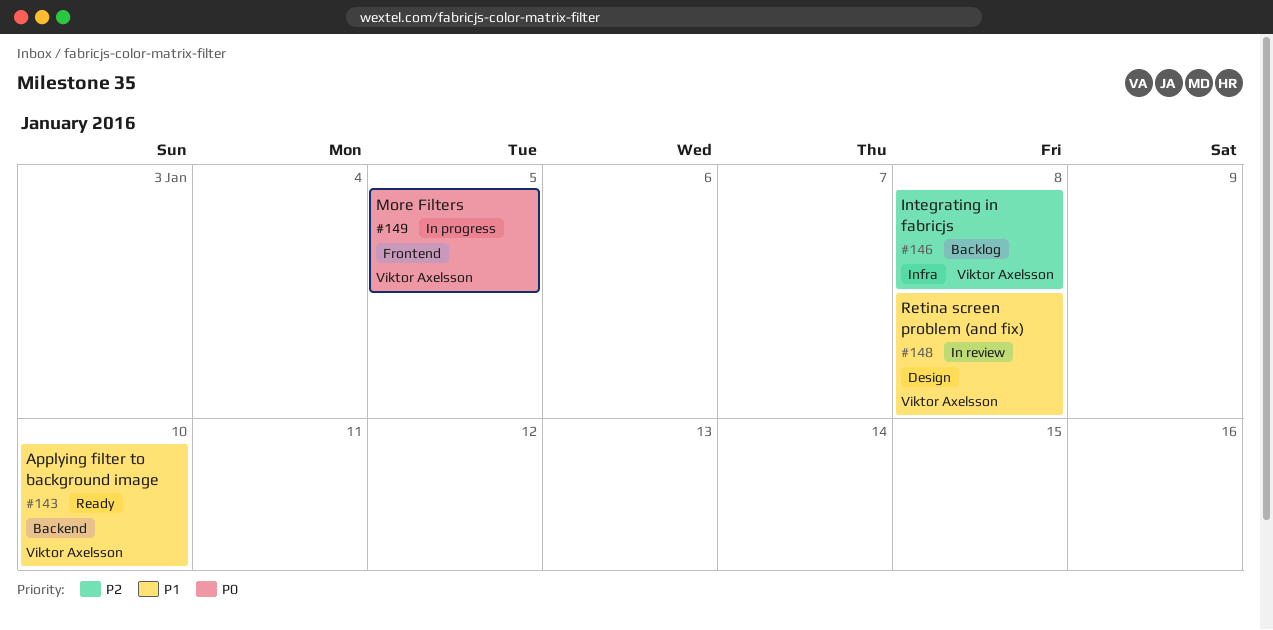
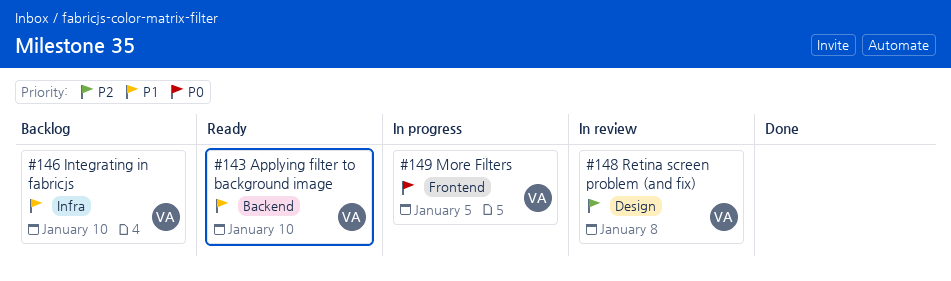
#146, priority: P2 -> P1
#146, due: Jan 8 -> Jan 10
#148, priority: P1 -> P2

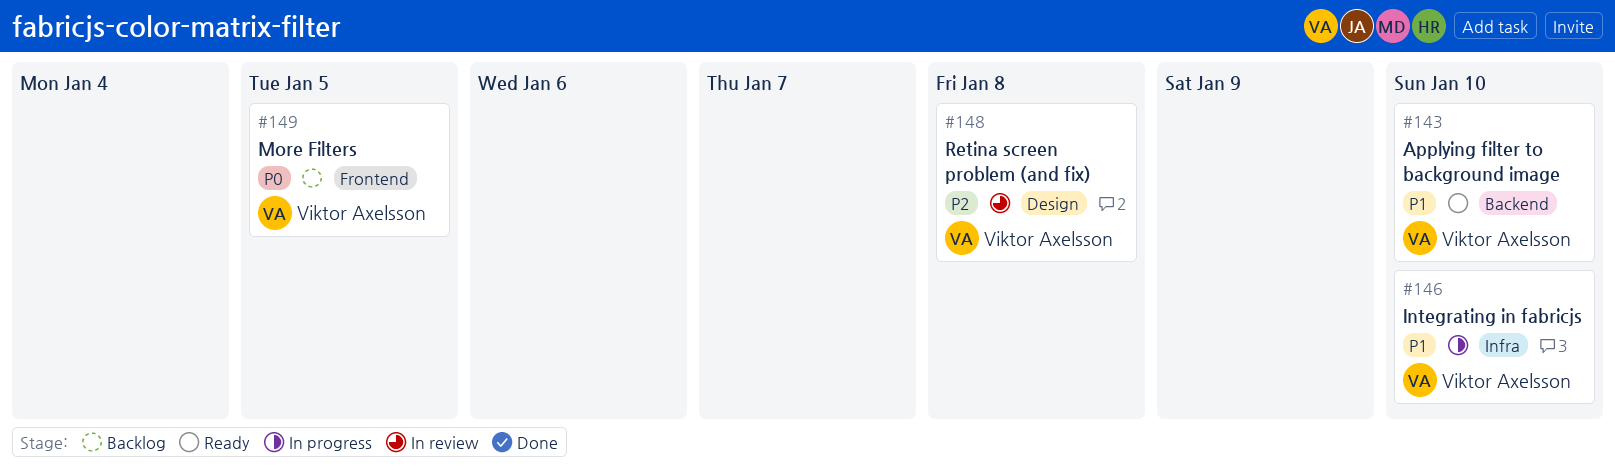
#146, status: Backlog -> In progress
#149, status: In progress -> Backlog

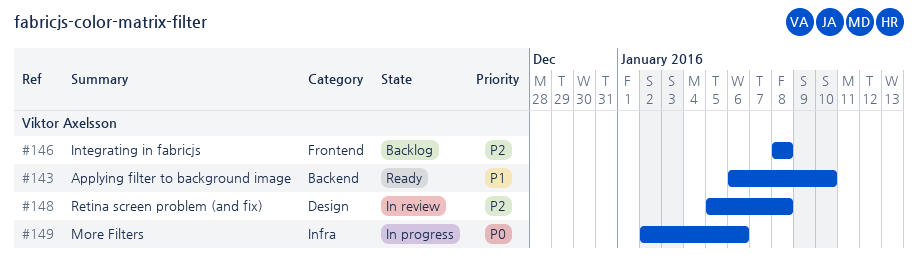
#146, status: In progress -> Backlog
#146, priority: P1 -> P2
#146, label: Infra -> Frontend
#146, due: Jan 10 -> Jan 8
#149, status: Backlog -> In progress
#149, label: Frontend -> Infra
#149, due: Jan 5 -> Jan 6

